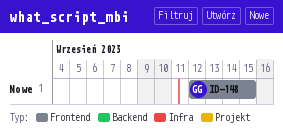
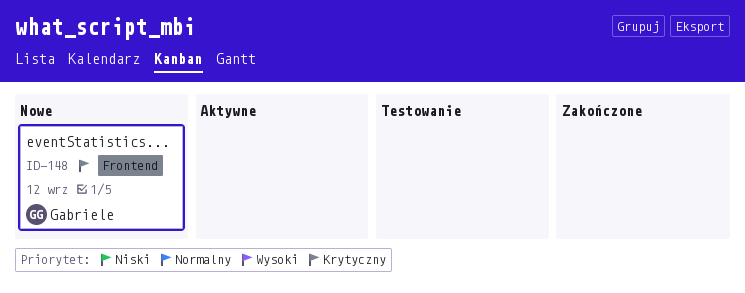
ID-148, due: Sep 15 -> Sep 12

